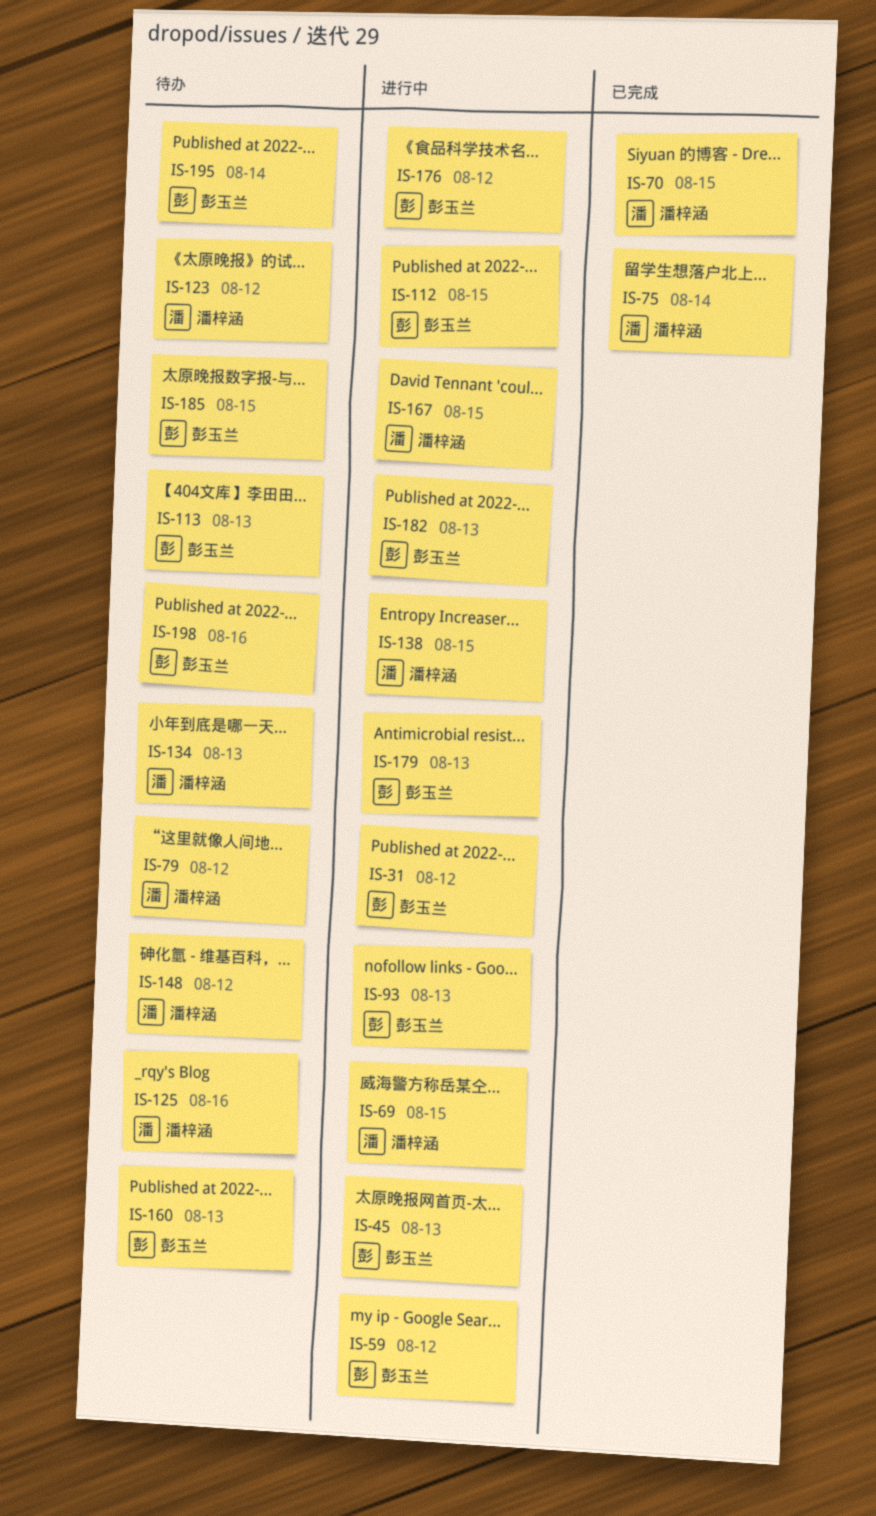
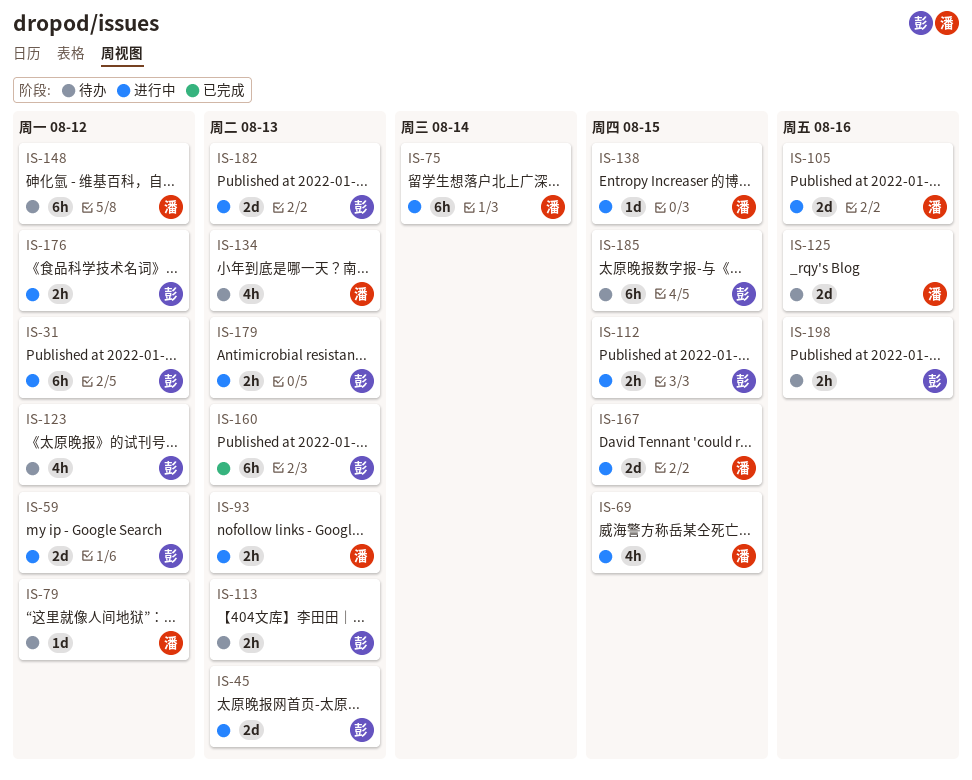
IS-70: present -> none
IS-75, status: 已完成 -> 进行中
IS-93, owner: 彭玉兰 -> 潘梓涵
IS-105: none -> present
IS-123, owner: 潘梓涵 -> 彭玉兰
IS-160, status: 待办 -> 已完成
IS-195: present -> none

